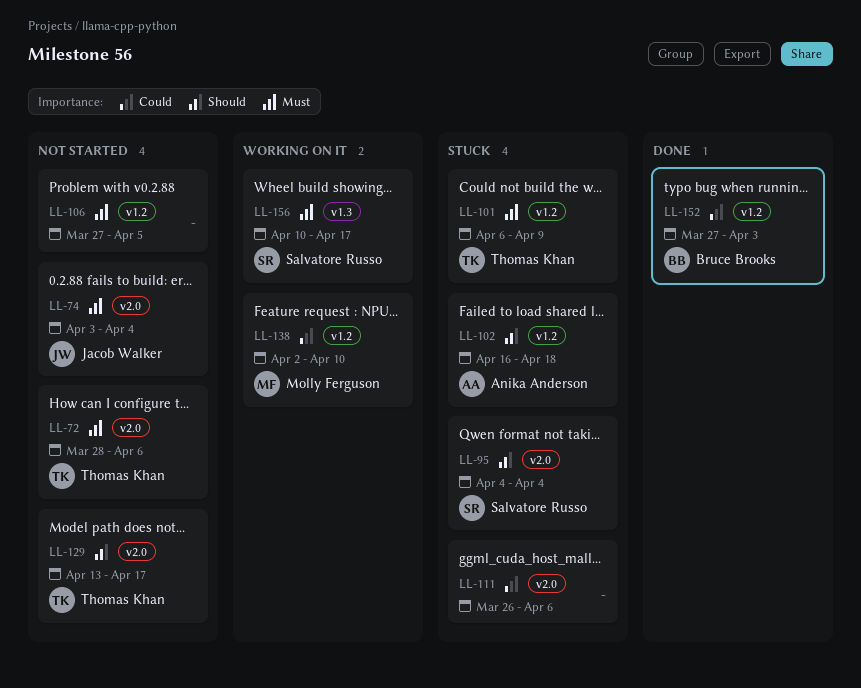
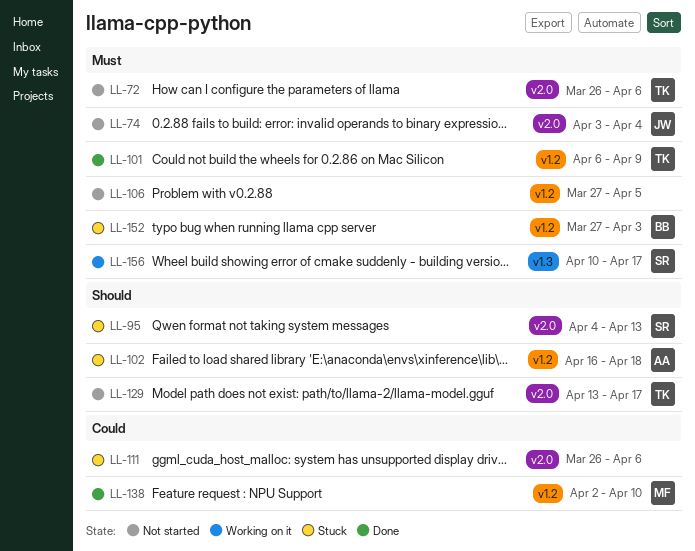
LL-72, start: Mar 28 -> Mar 26
LL-95, due: Apr 4 -> Apr 13
LL-101, status: Stuck -> Done
LL-138, status: Working on it -> Done
LL-152, status: Done -> Stuck
LL-152, priority: Could -> Must

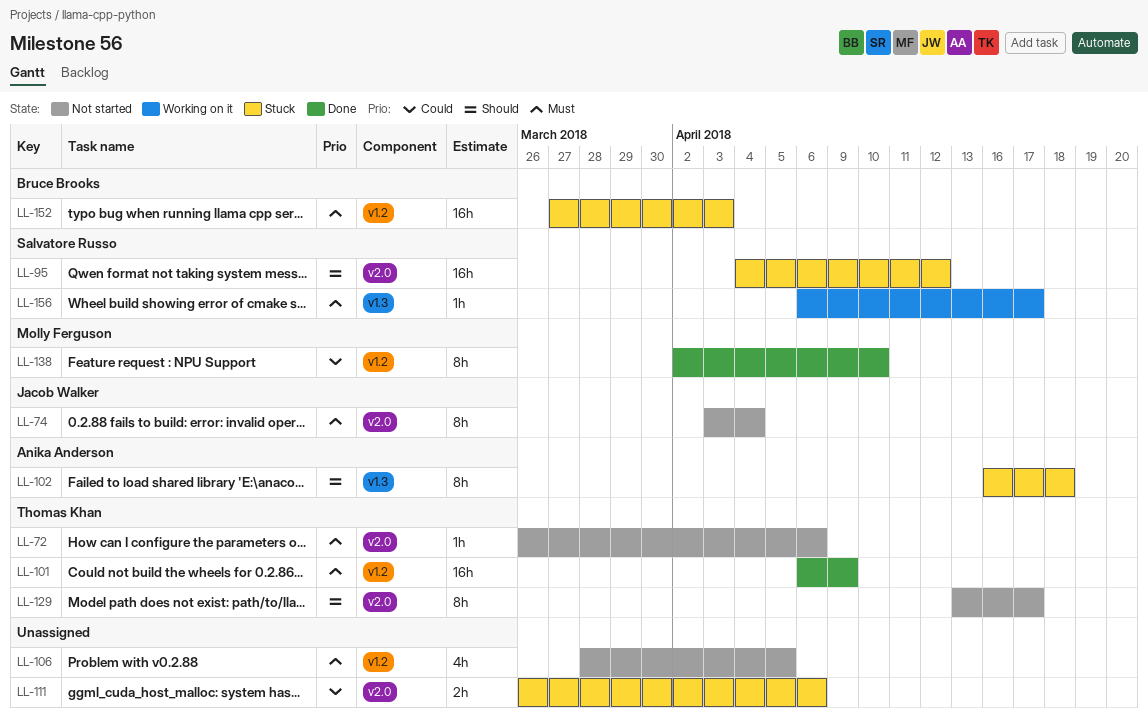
LL-95, due: Apr 13 -> Apr 12
LL-102, label: v1.2 -> v1.3
LL-106, start: Mar 27 -> Mar 28
LL-156, start: Apr 10 -> Apr 6

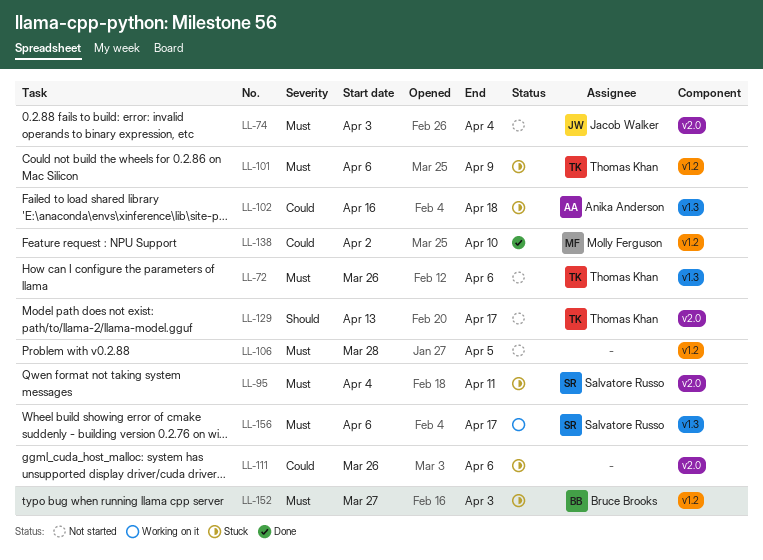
LL-72, label: v2.0 -> v1.3
LL-95, priority: Should -> Must
LL-95, due: Apr 12 -> Apr 11
LL-101, status: Done -> Stuck
LL-102, priority: Should -> Could

